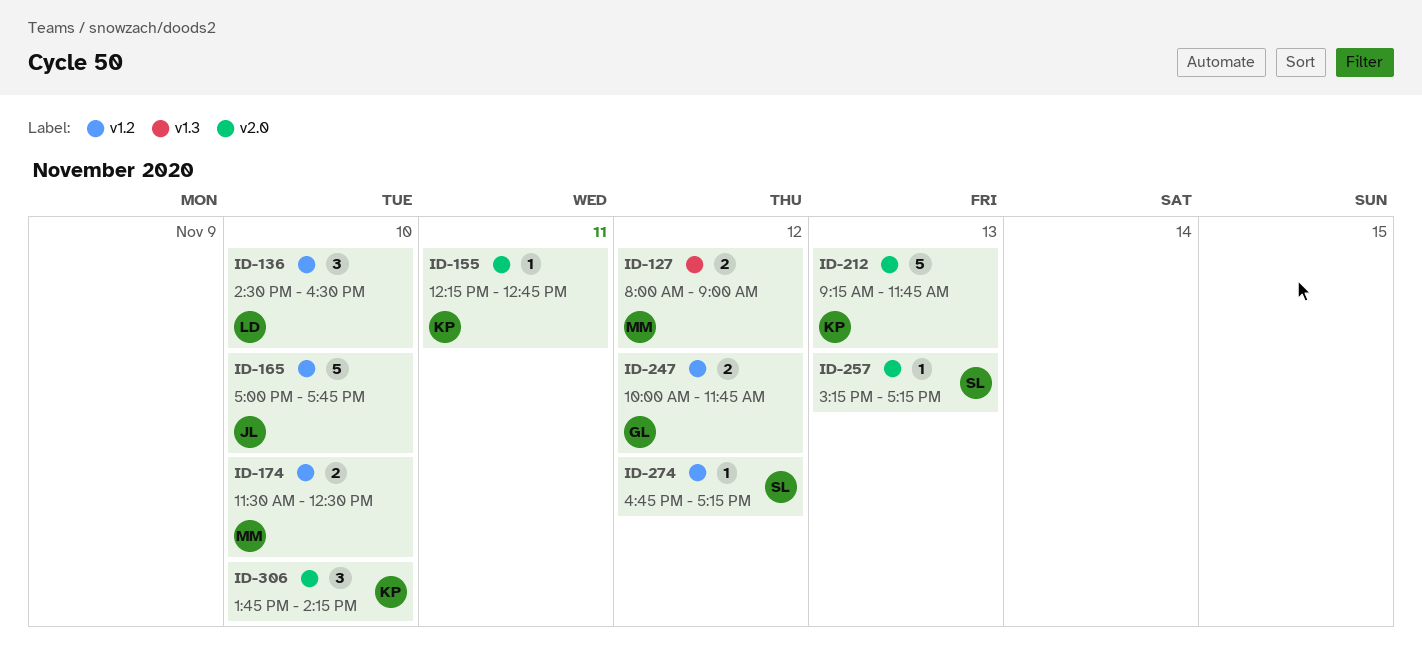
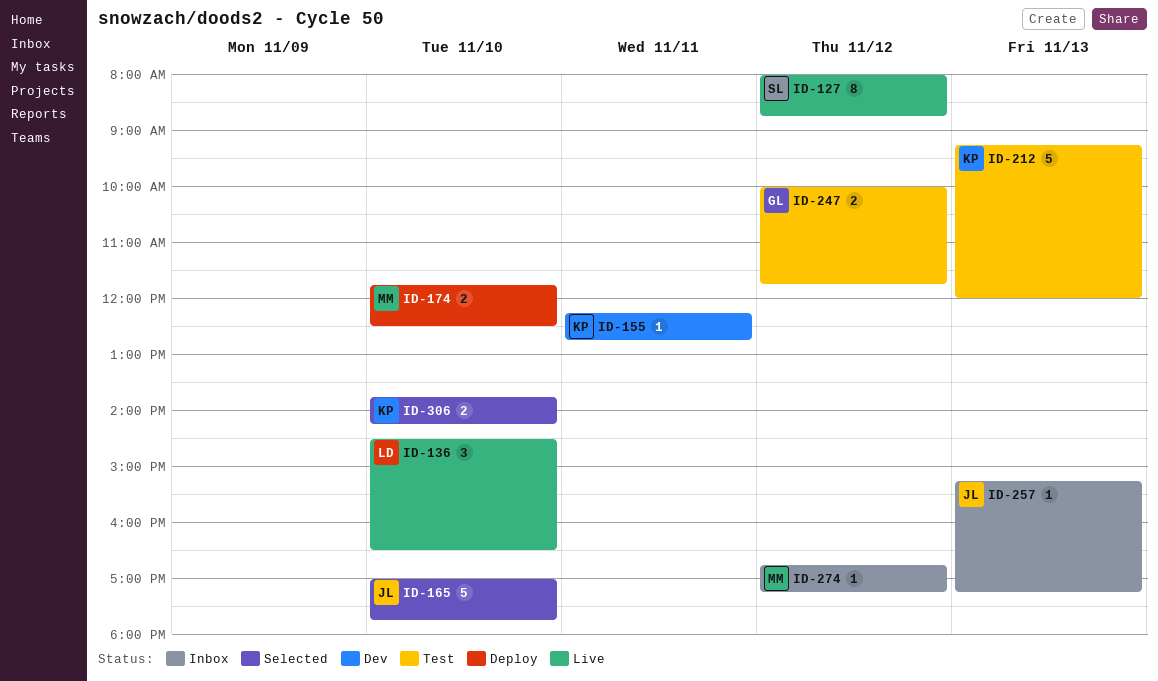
ID-127, owner: MM -> SL
ID-127, estimate: 2 -> 8
ID-127, ends: 09:00 -> 08:45
ID-174, begins: 11:30 -> 11:45
ID-212, ends: 11:45 -> 12:00
ID-257, owner: SL -> JL
ID-274, owner: SL -> MM
ID-306, estimate: 3 -> 2

